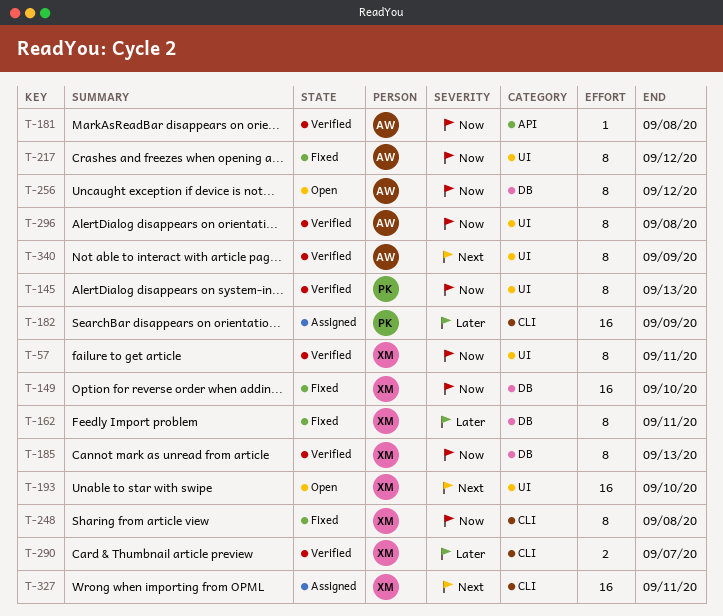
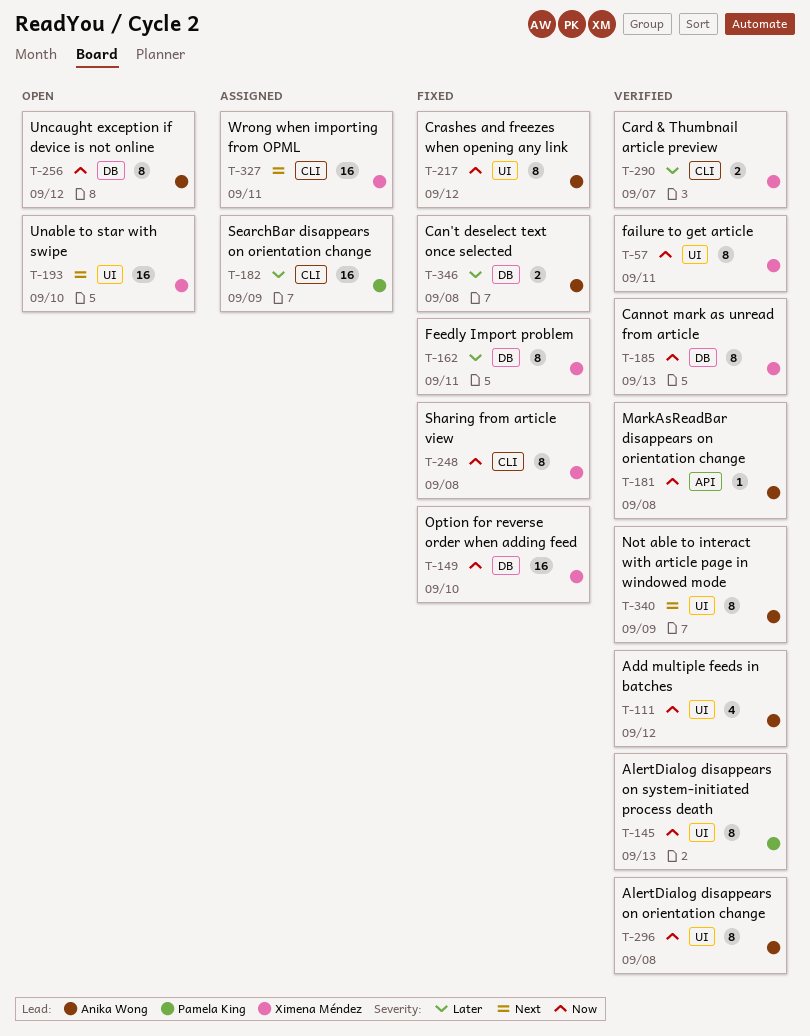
T-111: none -> present
T-346: none -> present

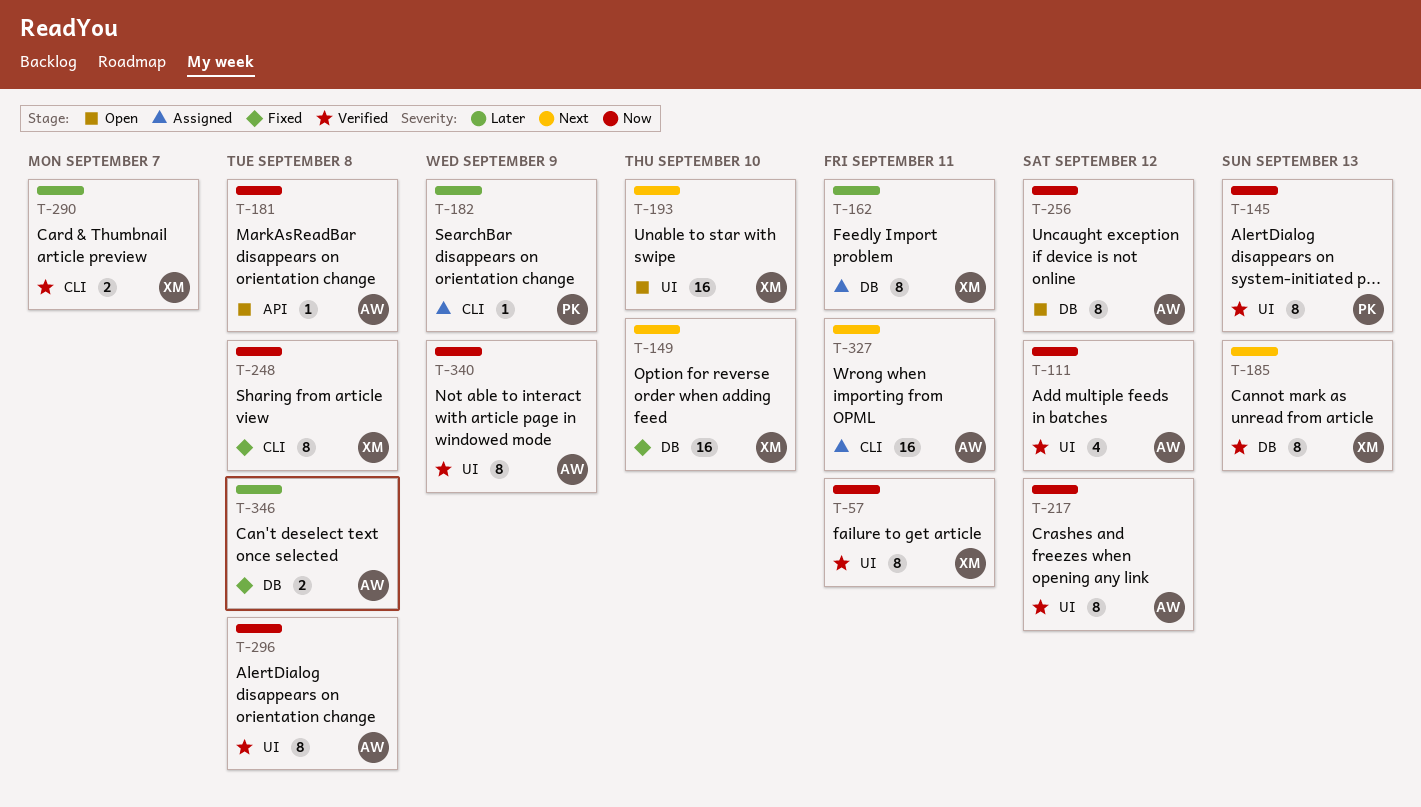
T-149, priority: Now -> Next
T-162, status: Fixed -> Assigned
T-181, status: Verified -> Open
T-182, estimate: 16 -> 1
T-185, priority: Now -> Next
T-217, status: Fixed -> Verified
T-327, owner: Ximena Méndez -> Anika Wong
T-340, priority: Next -> Now

